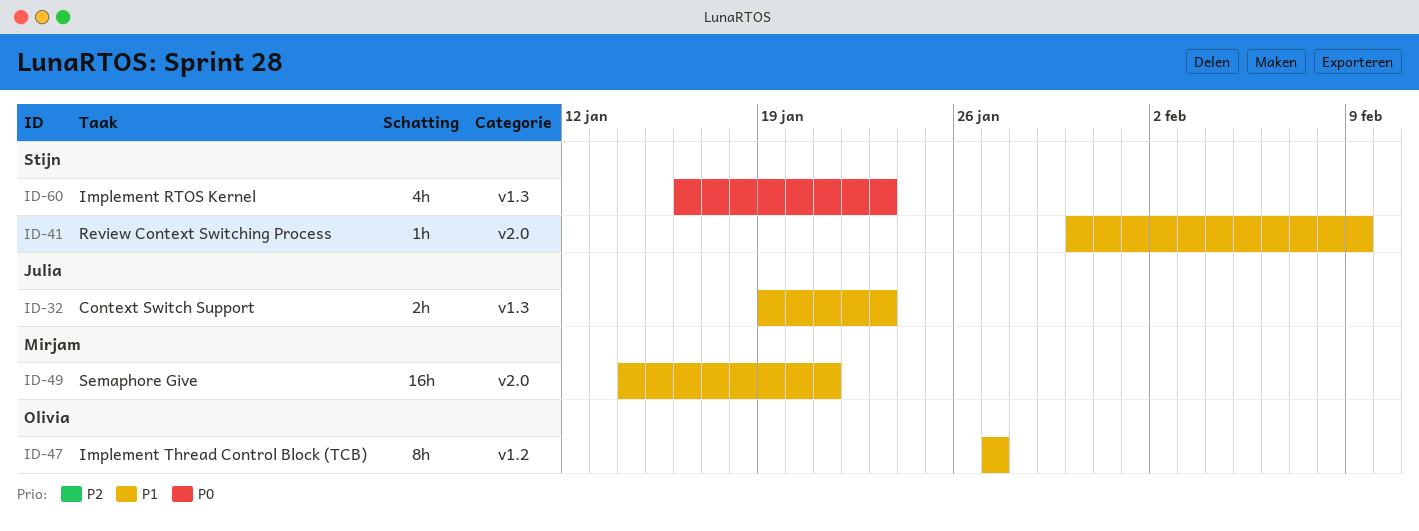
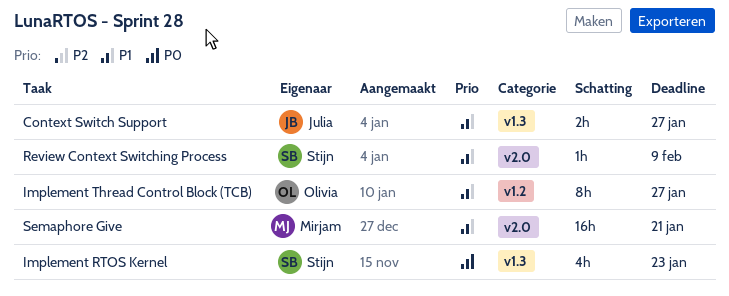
Context Switch Support, due: Jan 23 -> Jan 27

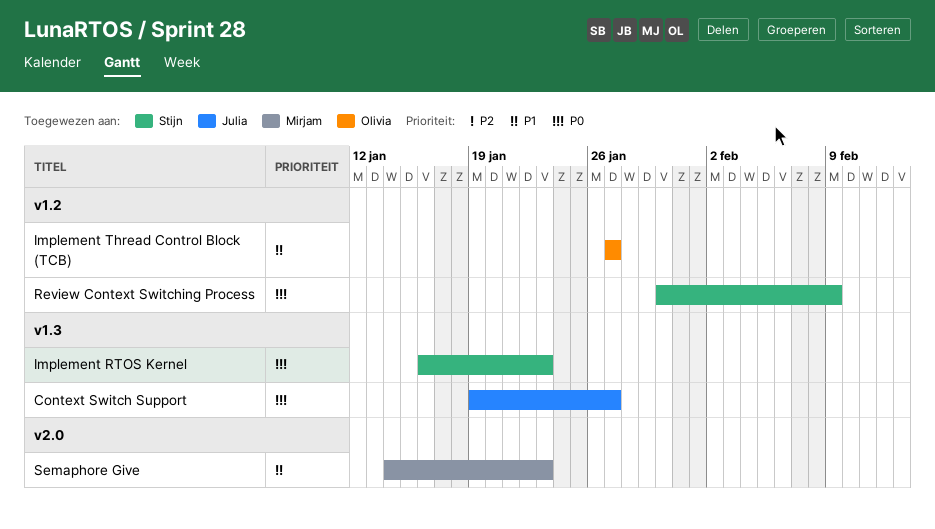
Context Switch Support, priority: P1 -> P0
Review Context Switching Process, priority: P1 -> P0
Review Context Switching Process, label: v2.0 -> v1.2
Semaphore Give, due: Jan 21 -> Jan 23

